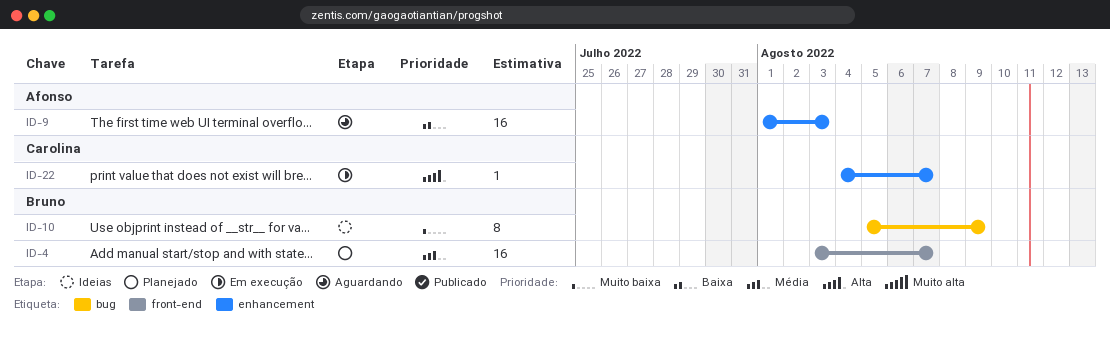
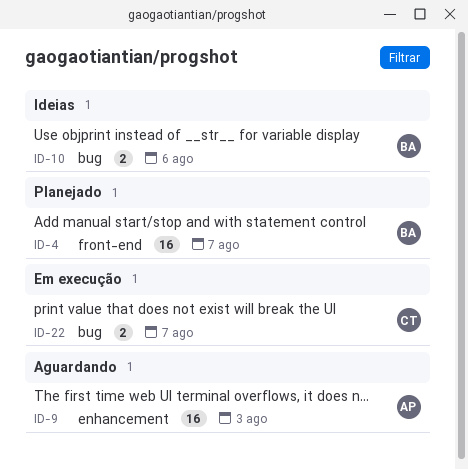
ID-10, estimate: 8 -> 2
ID-10, due: Aug 9 -> Aug 6
ID-22, label: enhancement -> bug
ID-22, estimate: 1 -> 2

